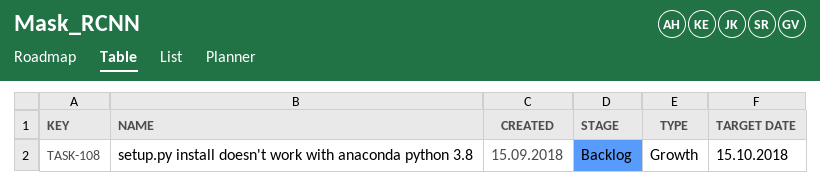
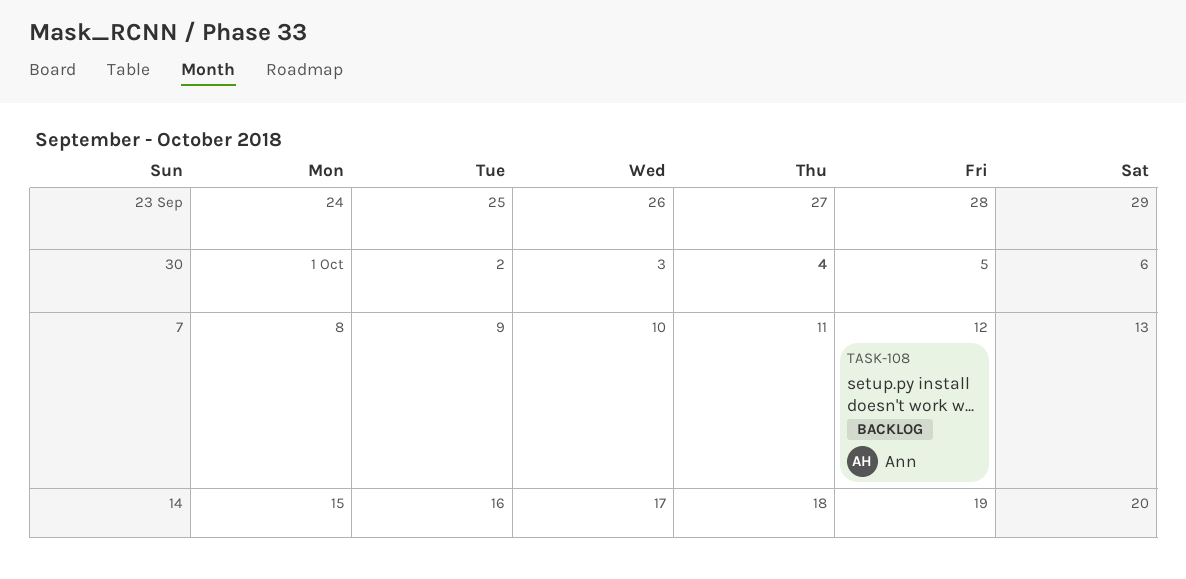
TASK-108, due: Oct 15 -> Oct 12

